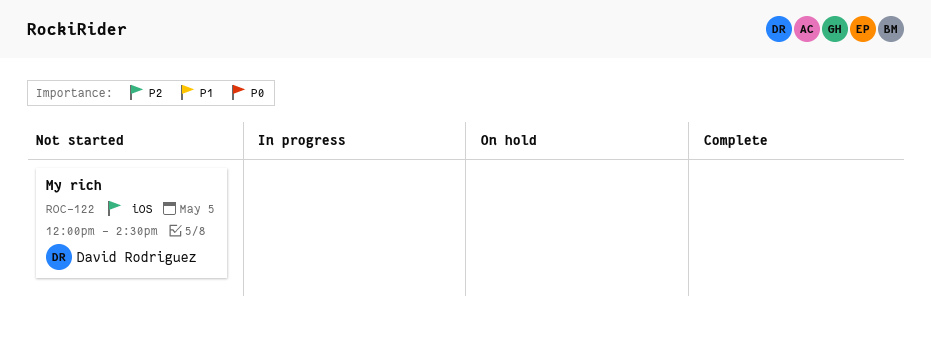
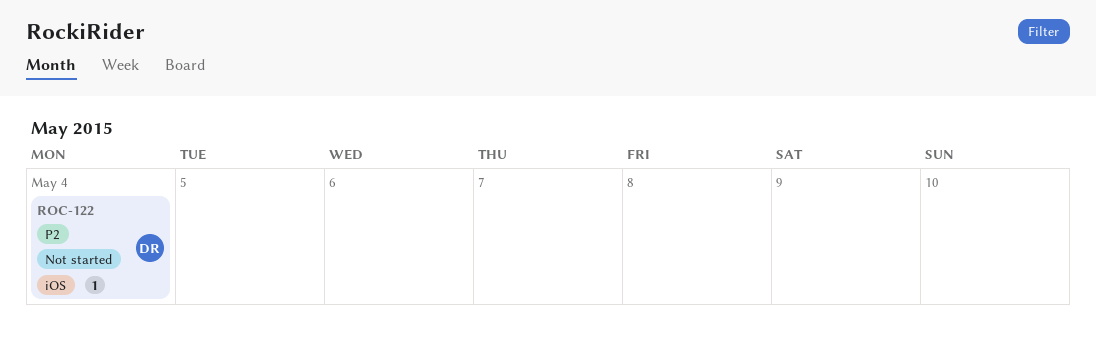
ROC-122, day: May 5 -> May 4

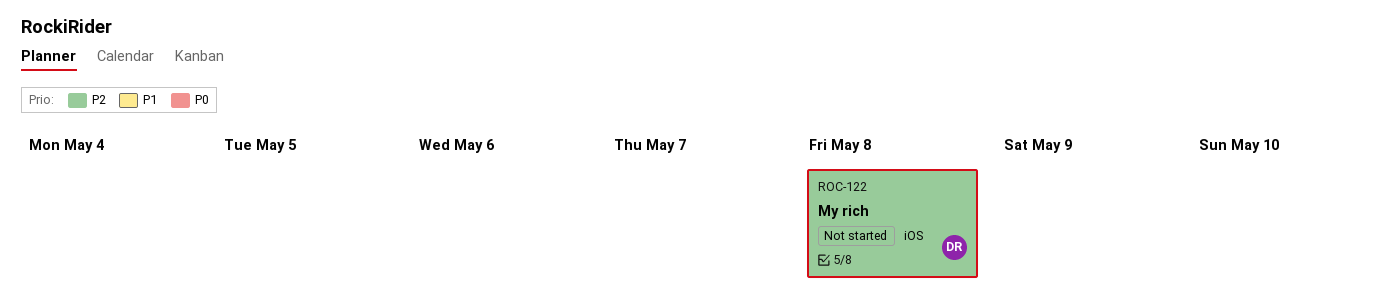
ROC-122, day: May 4 -> May 8

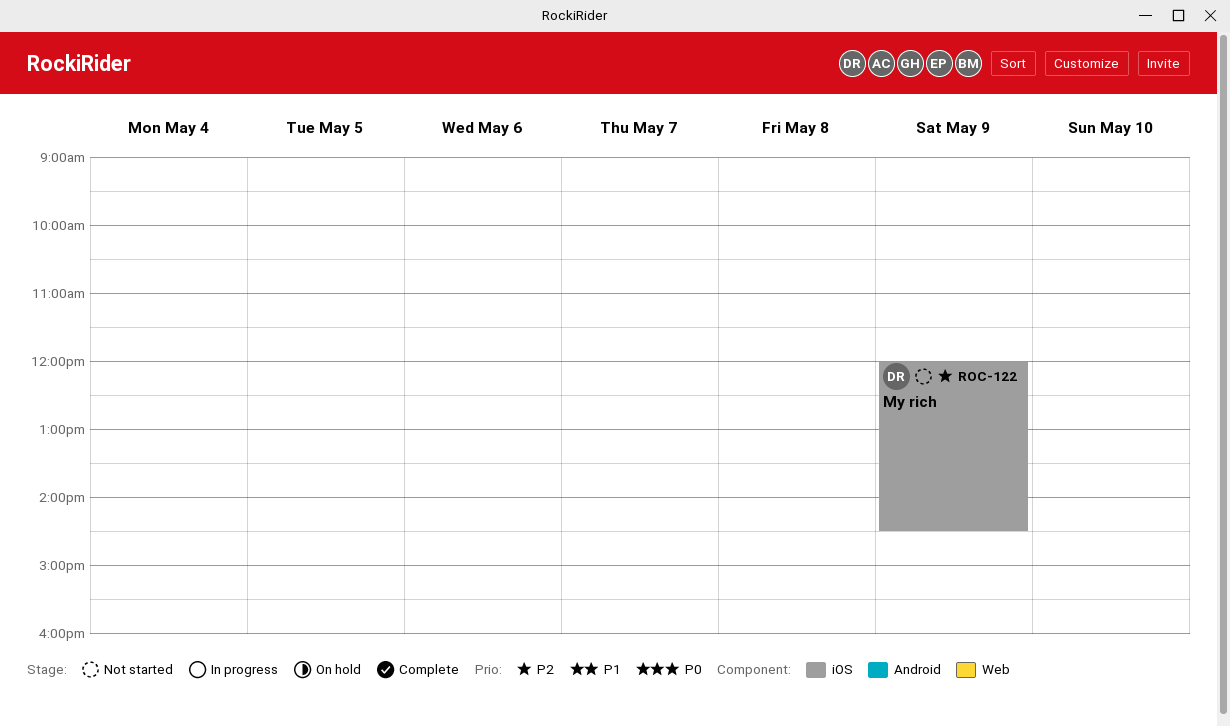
ROC-122, day: May 8 -> May 9

